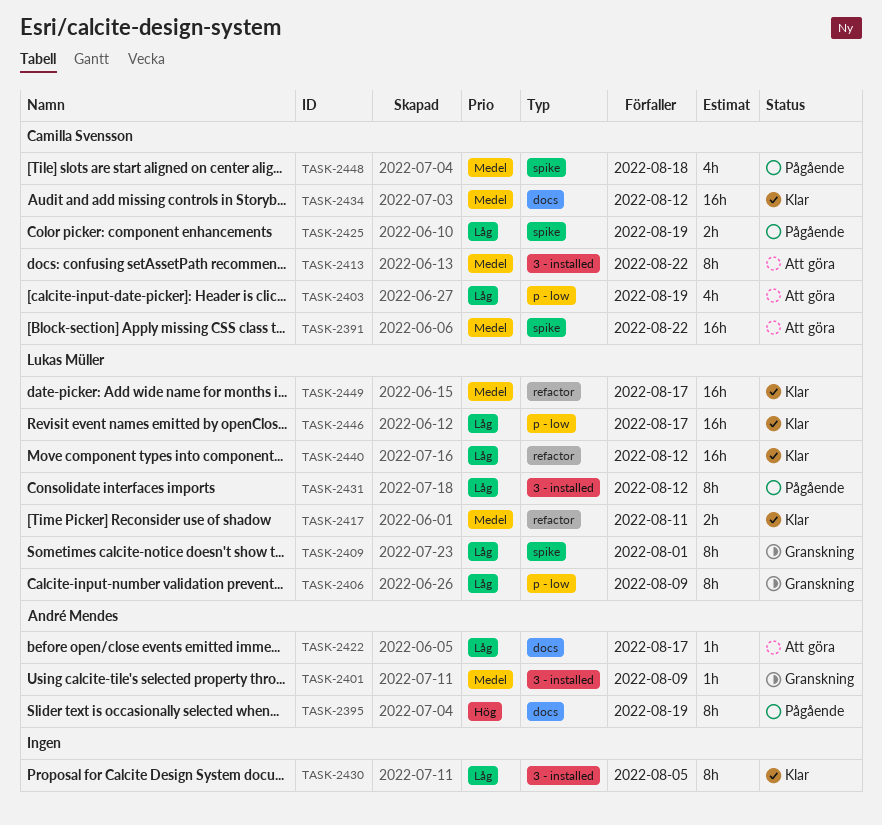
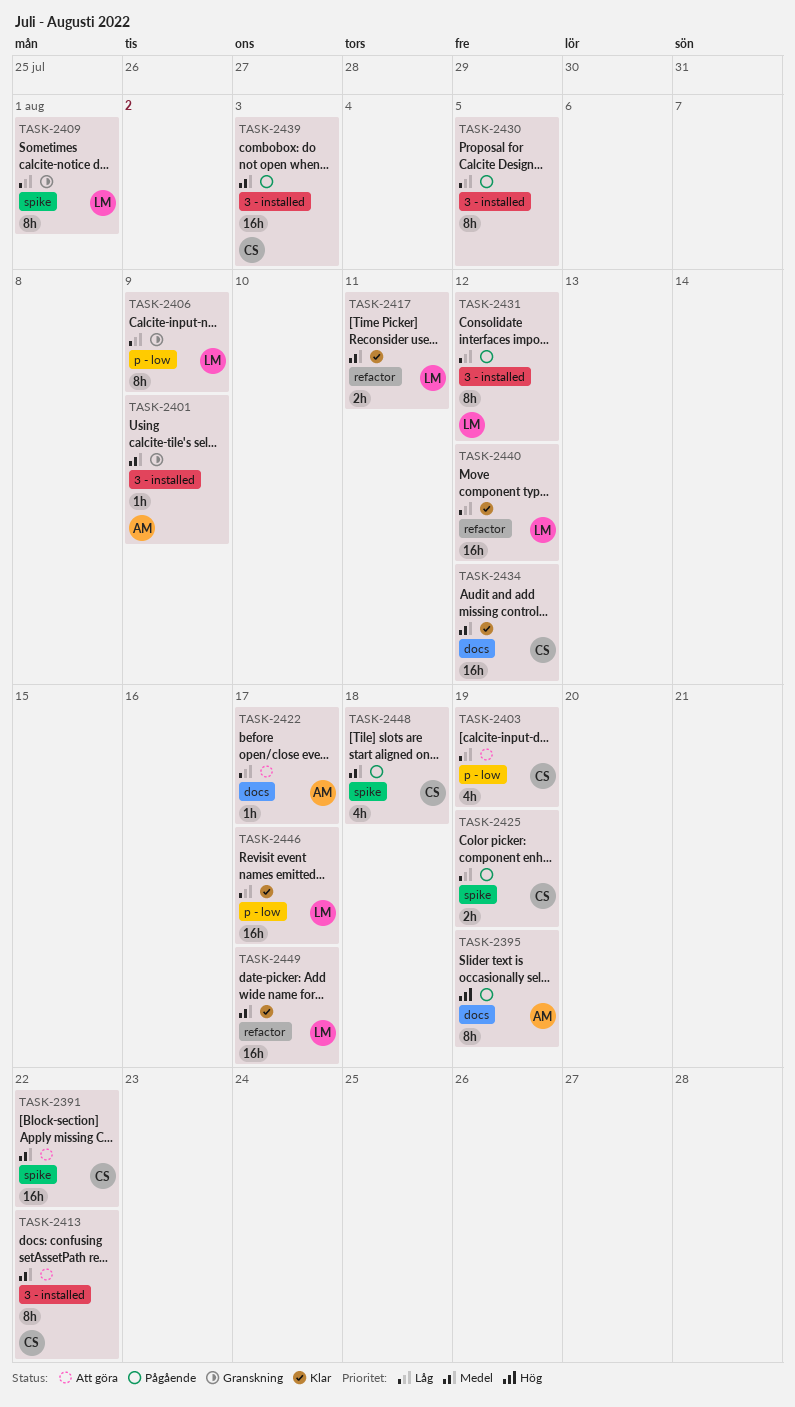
TASK-2430, status: Klar -> Pågående
TASK-2439: none -> present

